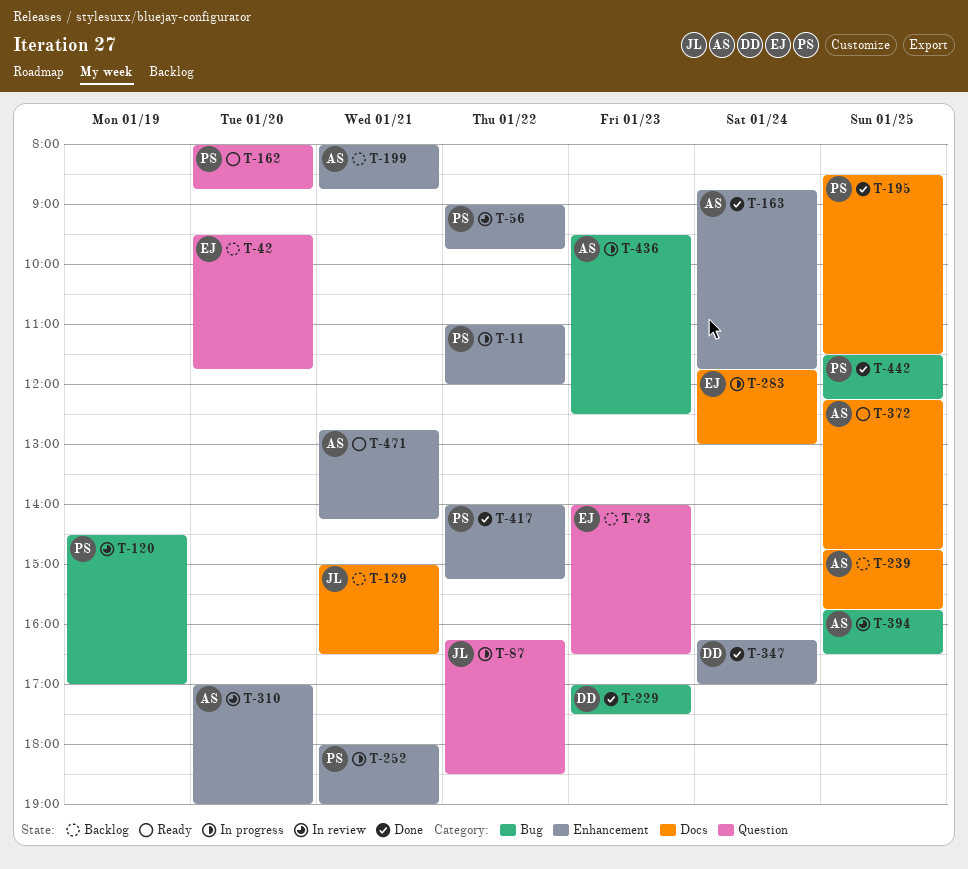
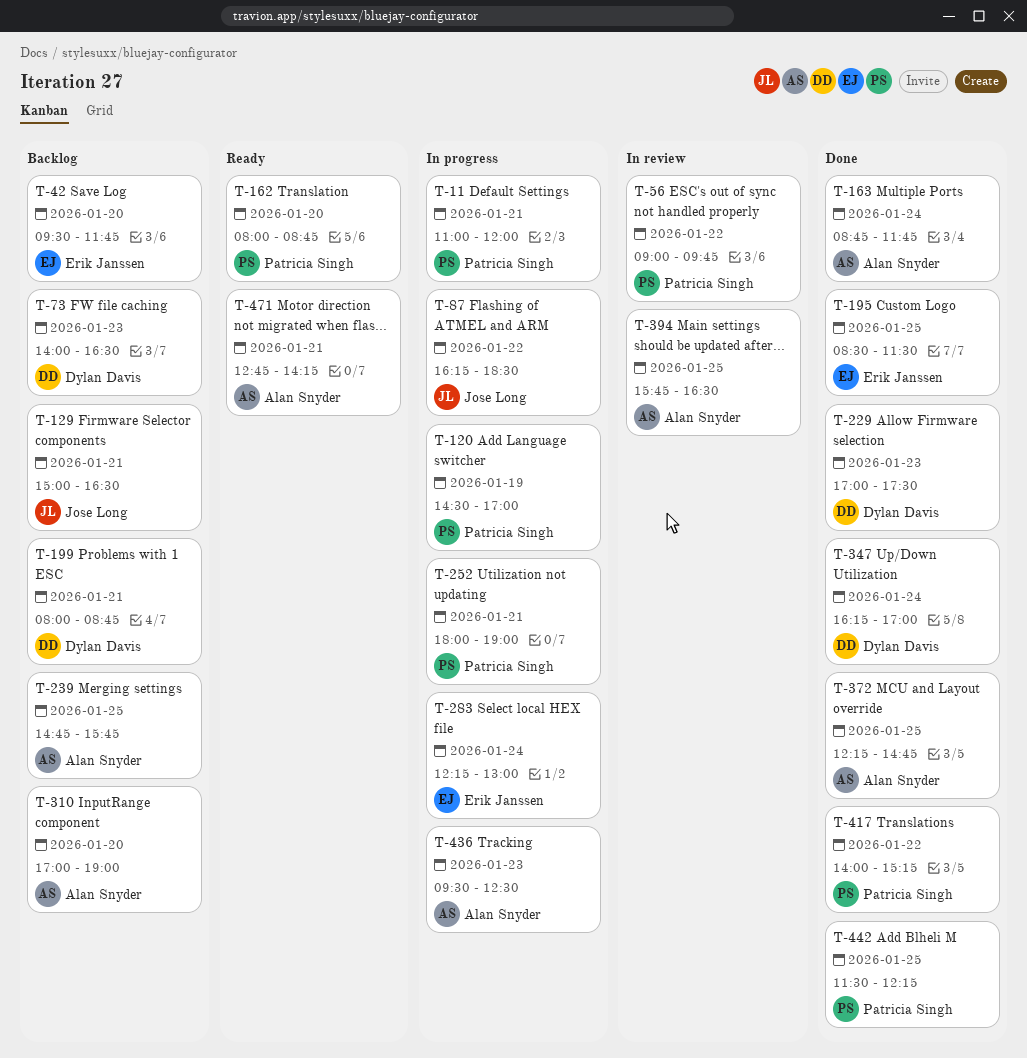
T-11, day: Jan 22 -> Jan 21
T-73, owner: Erik Janssen -> Dylan Davis
T-120, status: In review -> In progress
T-195, owner: Patricia Singh -> Erik Janssen
T-199, owner: Alan Snyder -> Dylan Davis
T-283, begins: 11:45 -> 12:15
T-310, status: In review -> Backlog
T-372, status: Ready -> Done

